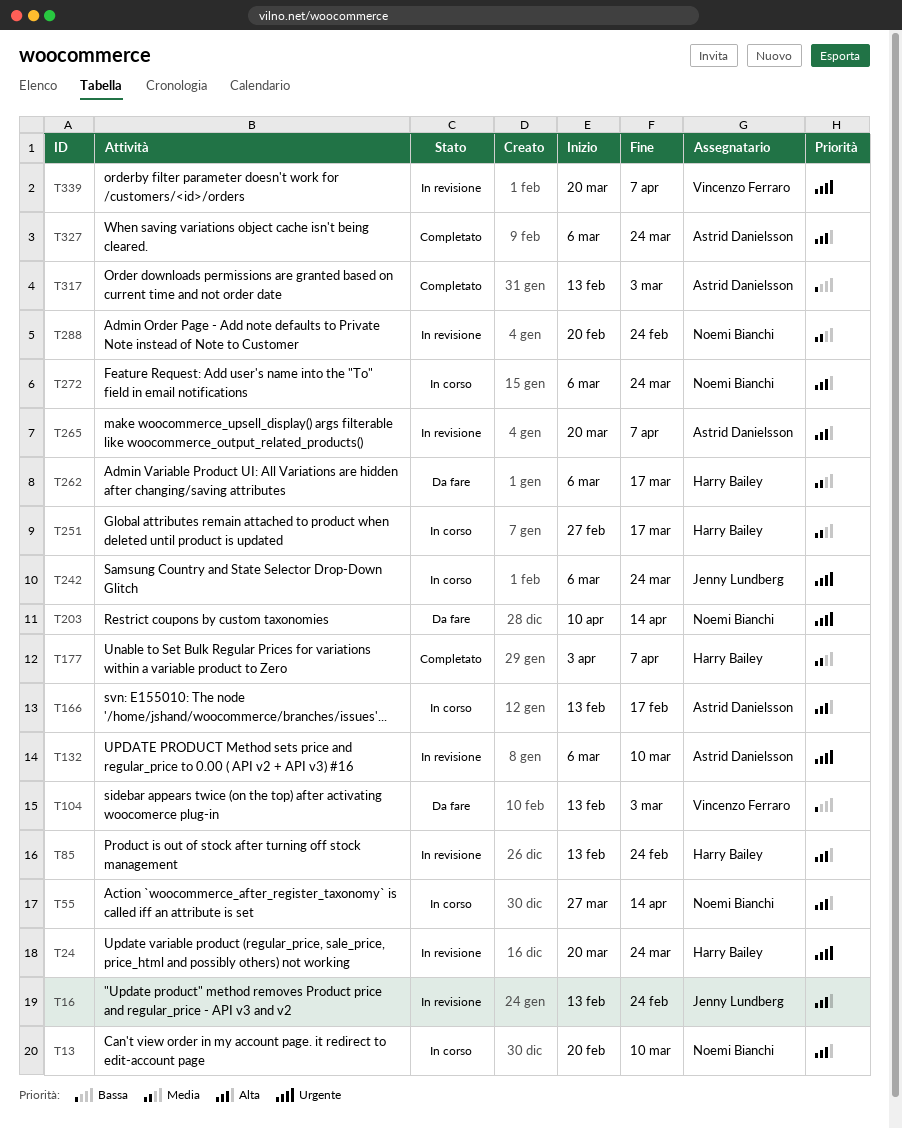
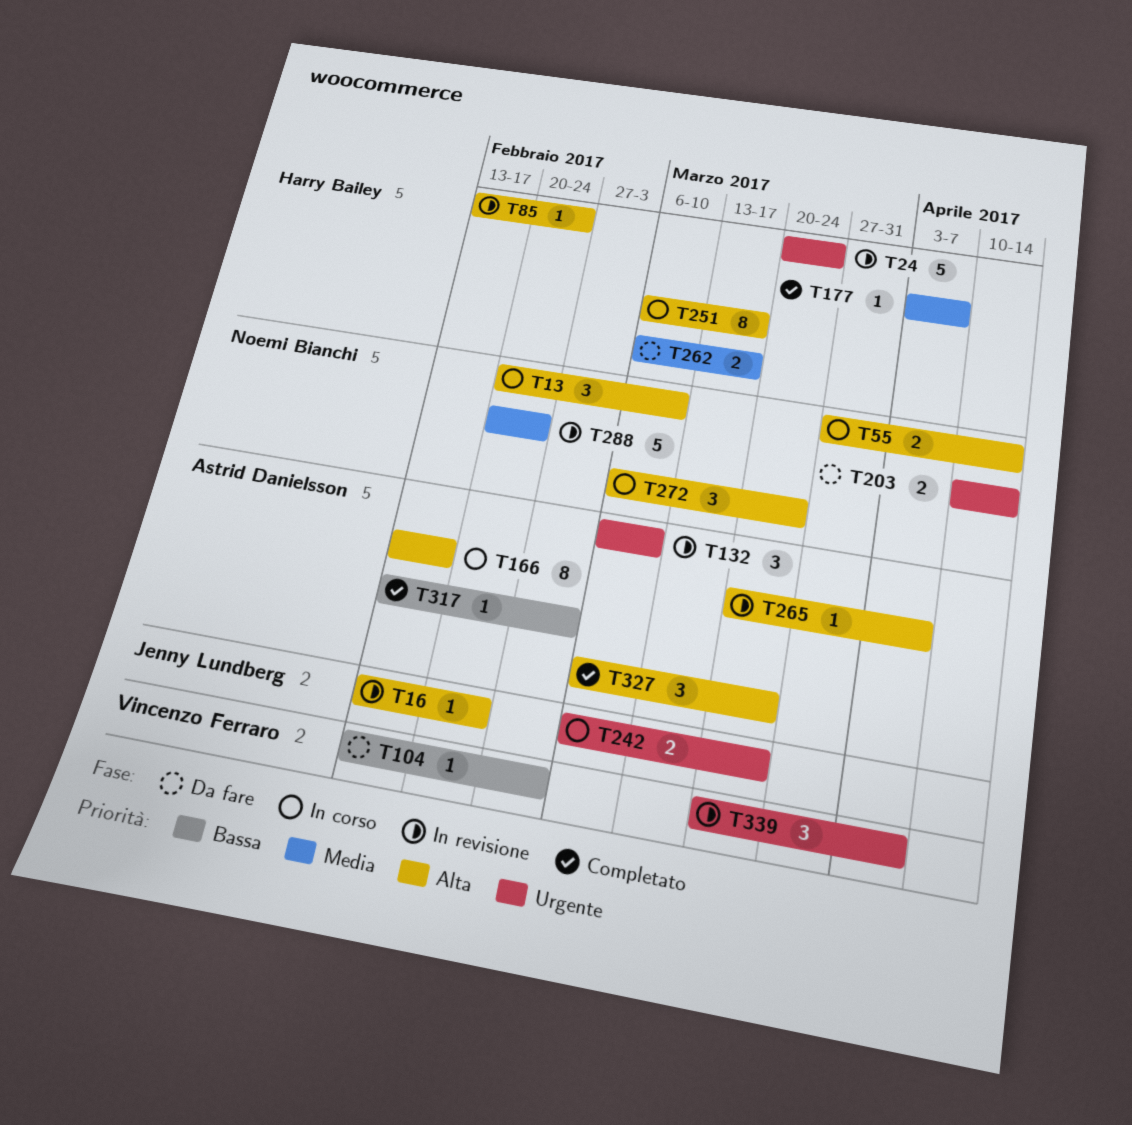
T251, priority: Media -> Alta
T251, start: Feb 27 -> Mar 6

